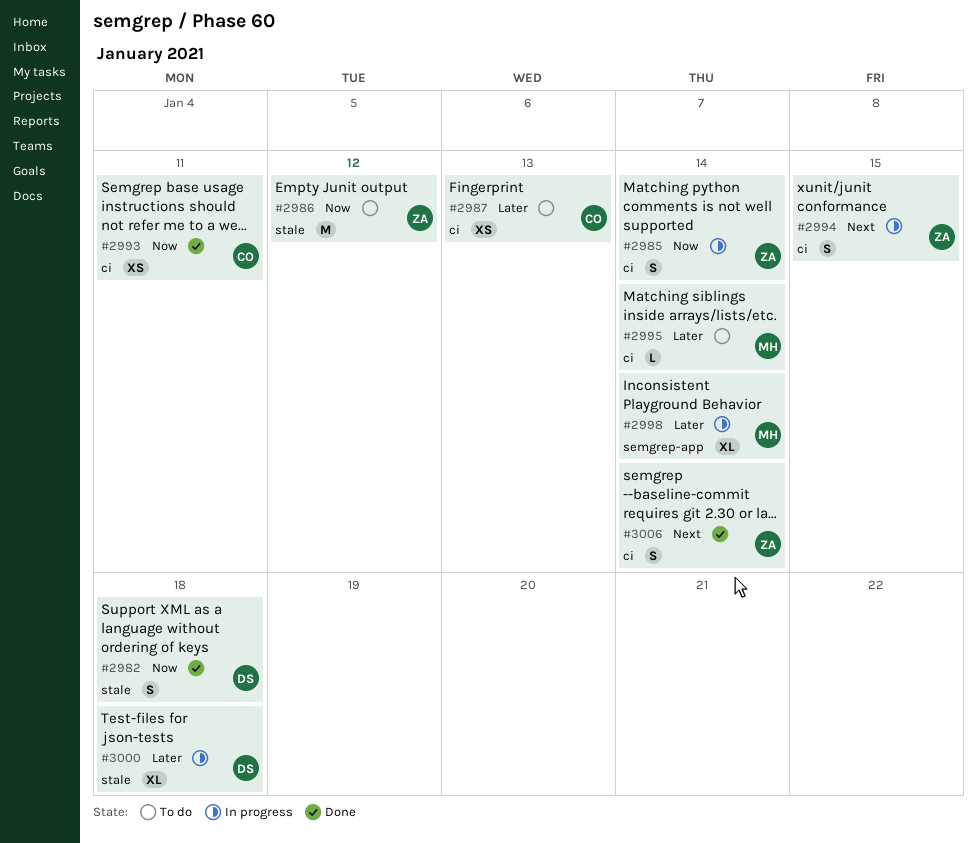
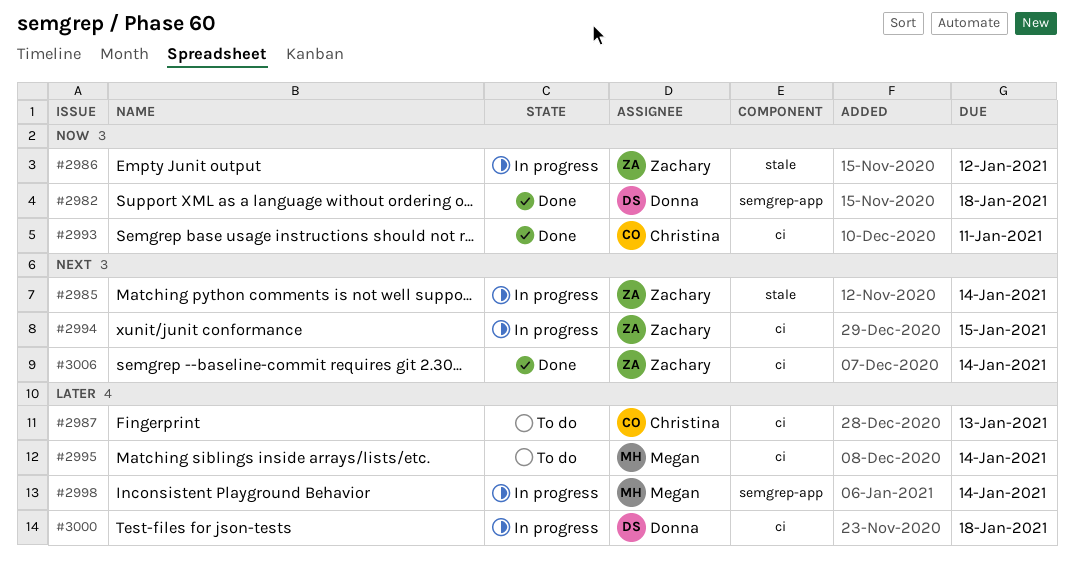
#2982, label: stale -> semgrep-app
#2985, priority: Now -> Next
#2985, label: ci -> stale
#2986, status: To do -> In progress
#3000, label: stale -> ci

